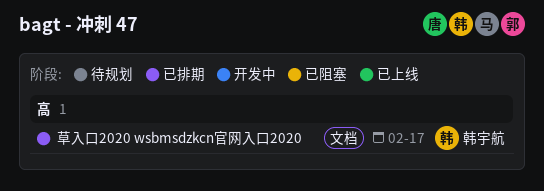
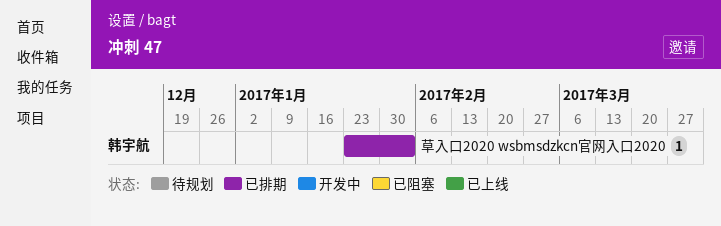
草入口2020 wsbmsdzkcn官网入口2020, due: Feb 17 -> Feb 3

